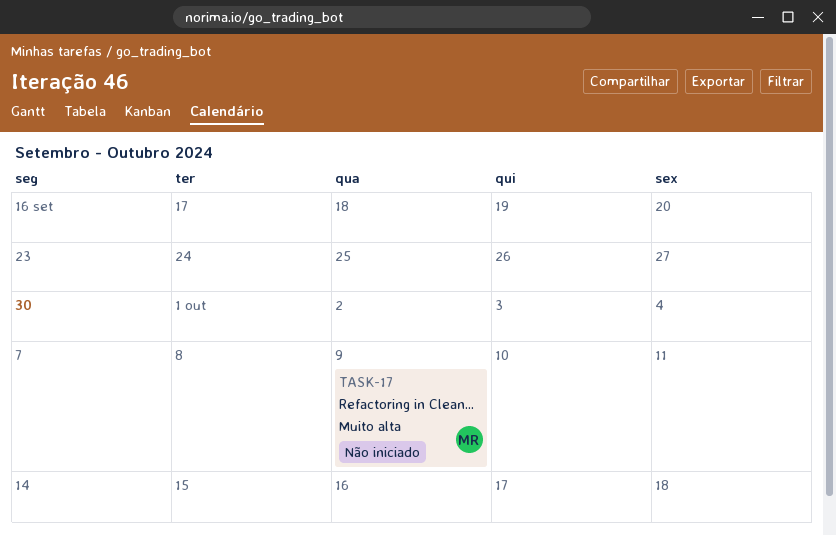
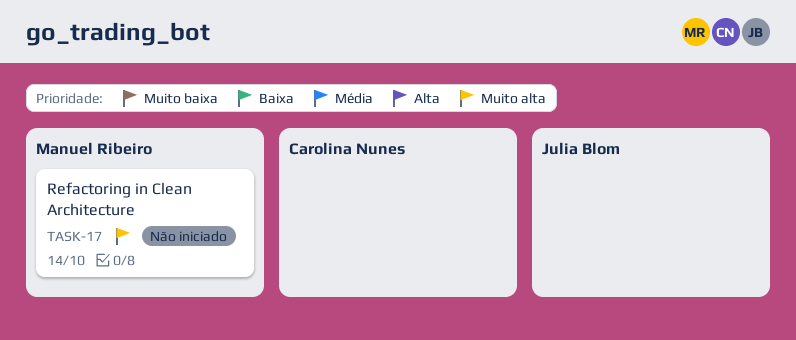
TASK-17, due: Oct 9 -> Oct 14

